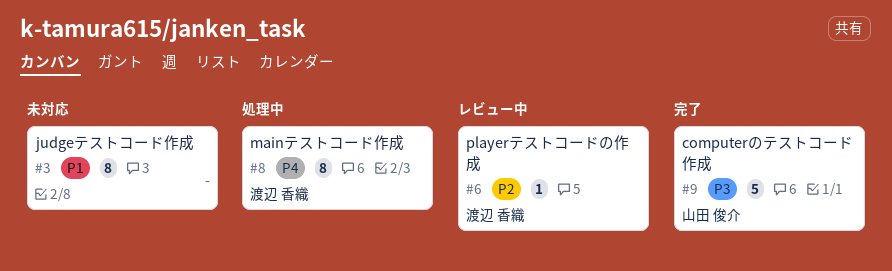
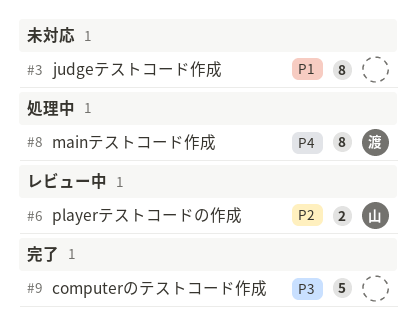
#6, owner: 渡辺 香織 -> 山田 俊介
#6, estimate: 1 -> 2
#9, owner: 山田 俊介 -> none

